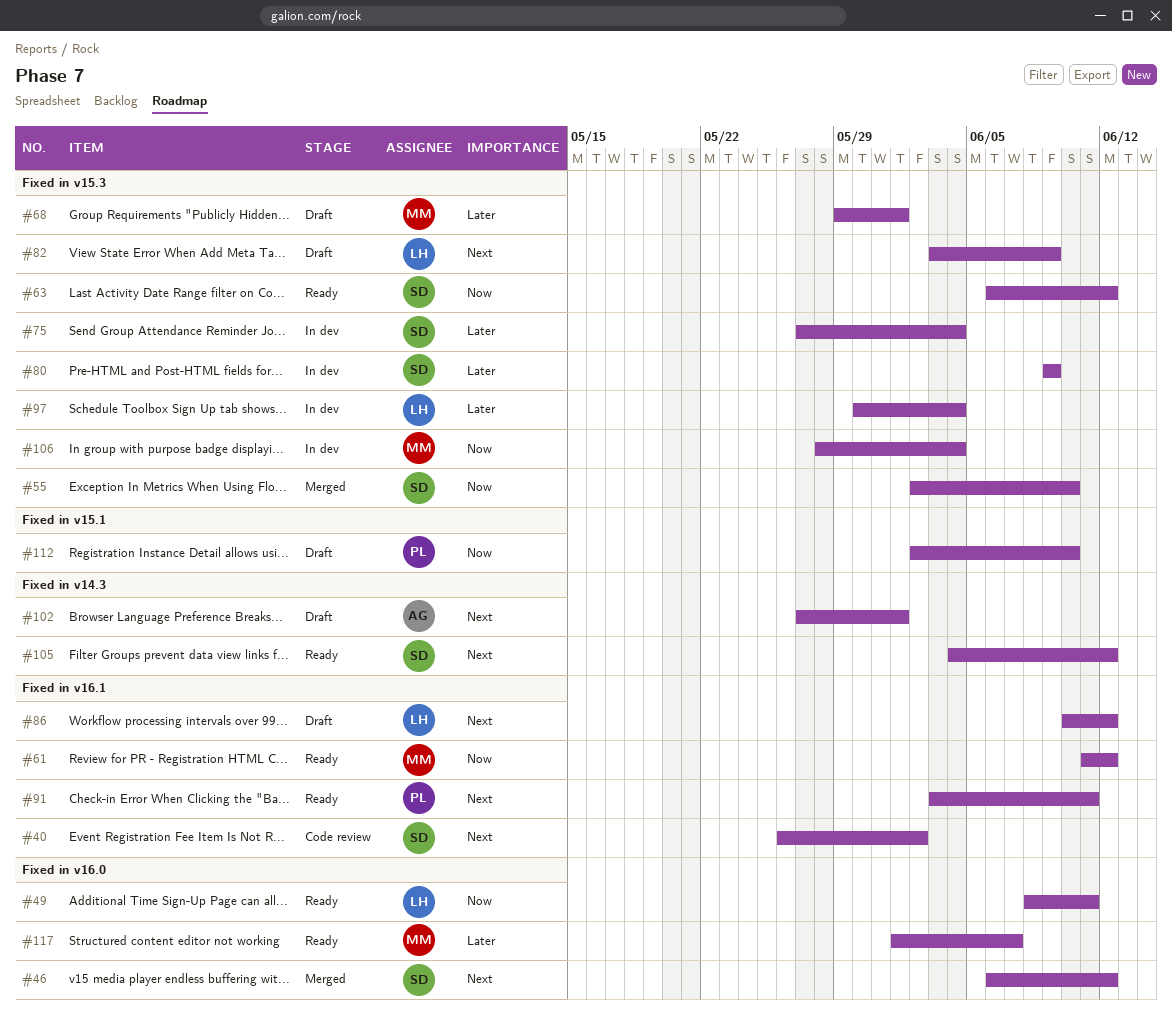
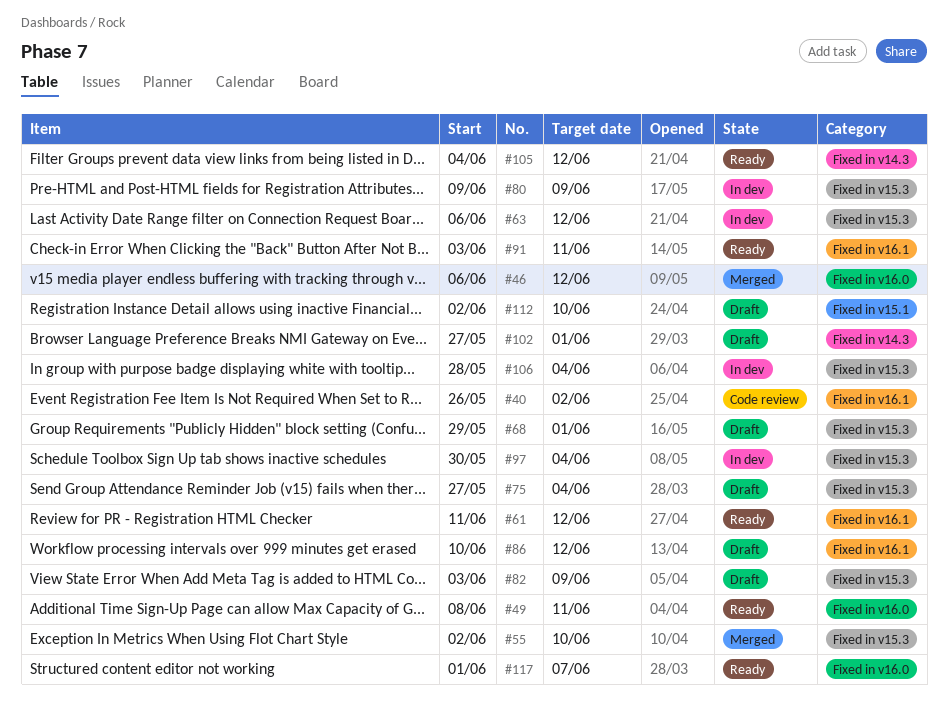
#63, status: Ready -> In dev
#75, status: In dev -> Draft

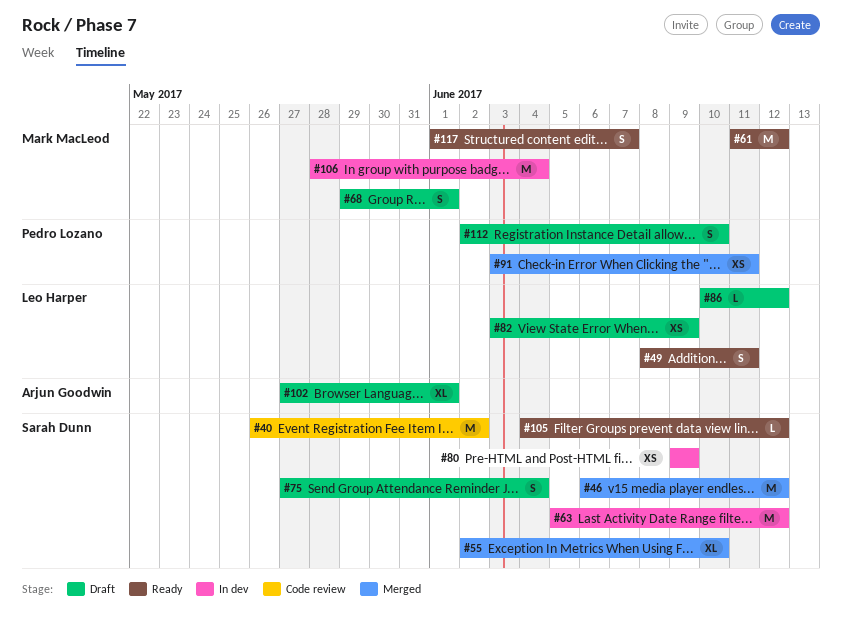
#63, start: Jun 6 -> Jun 5
#91, status: Ready -> Merged
#97: present -> none

